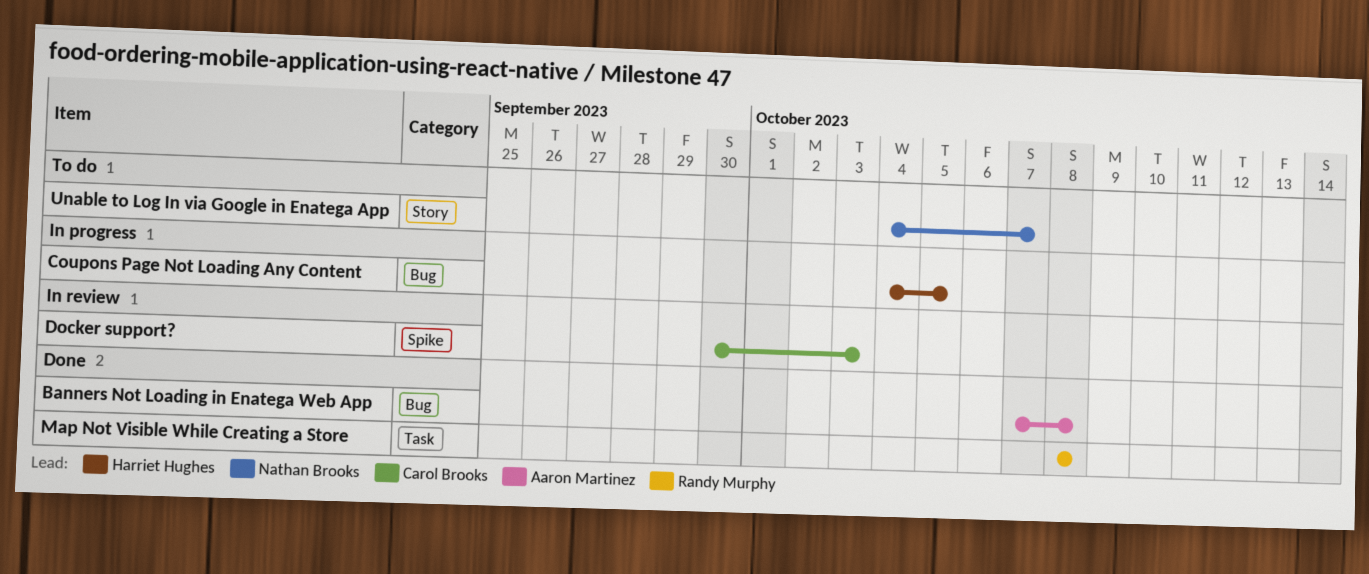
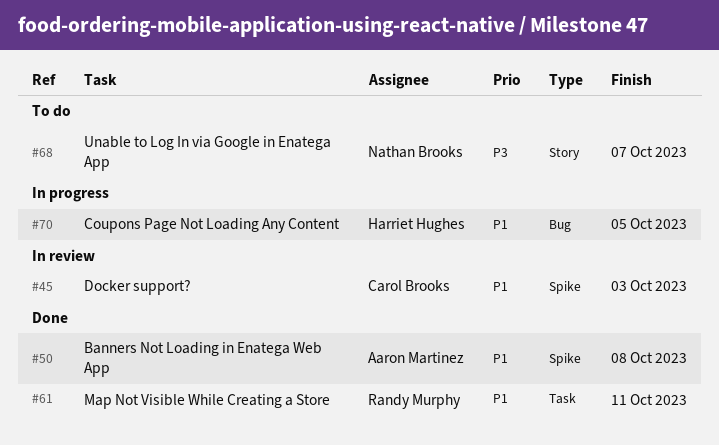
Banners Not Loading in Enatega Web App, label: Bug -> Spike
Map Not Visible While Creating a Store, due: Oct 8 -> Oct 11

